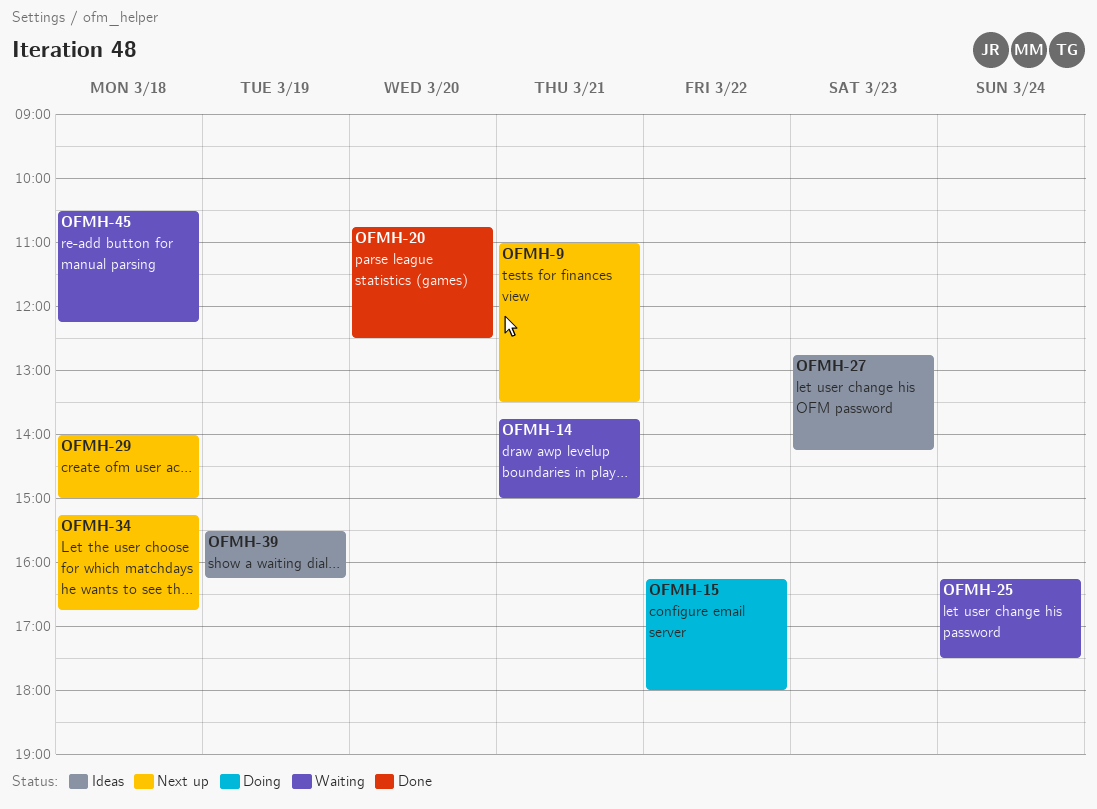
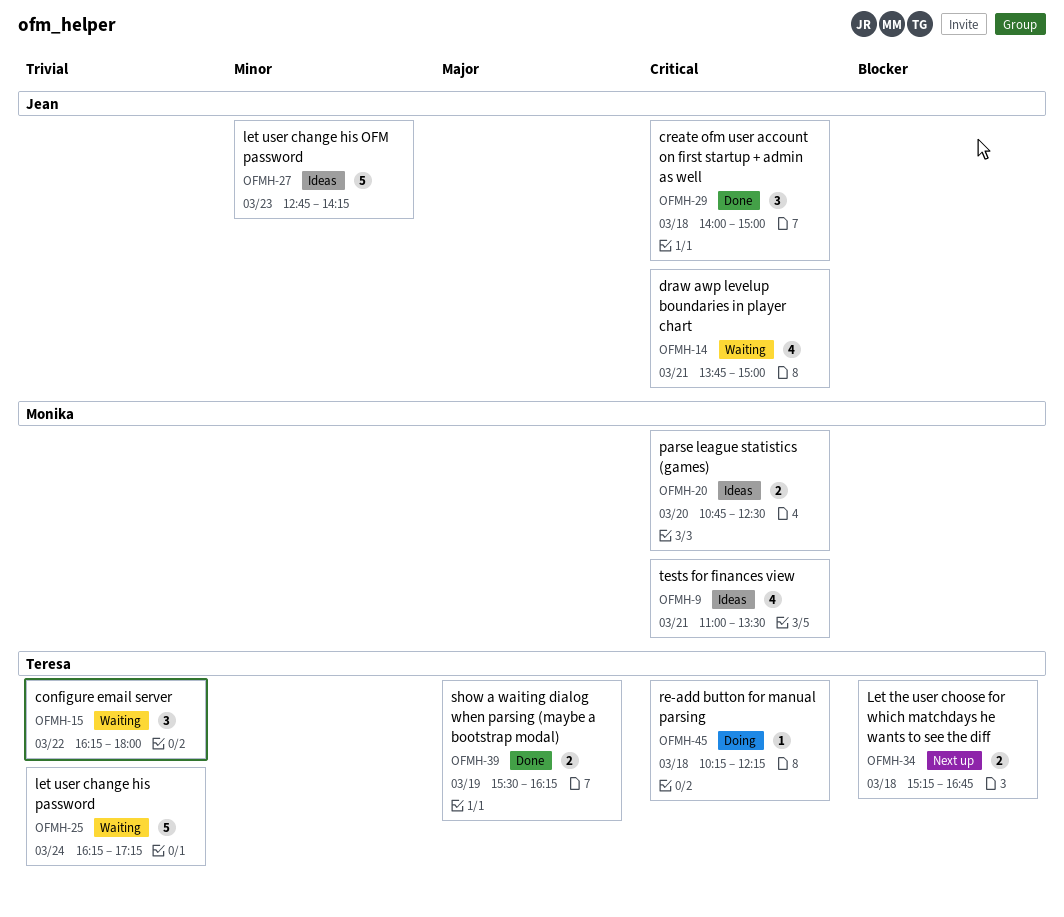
OFMH-9, status: Next up -> Ideas
OFMH-15, status: Doing -> Waiting
OFMH-20, status: Done -> Ideas
OFMH-25, ends: 17:30 -> 17:15
OFMH-29, status: Next up -> Done
OFMH-39, status: Ideas -> Done
OFMH-45, status: Waiting -> Doing
OFMH-45, begins: 10:30 -> 10:15

